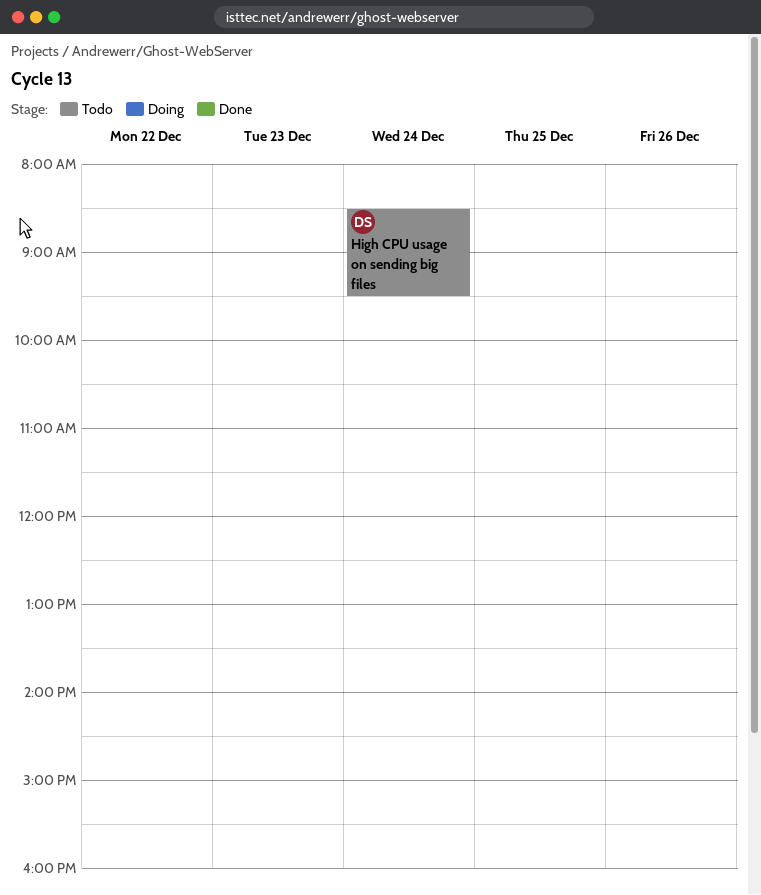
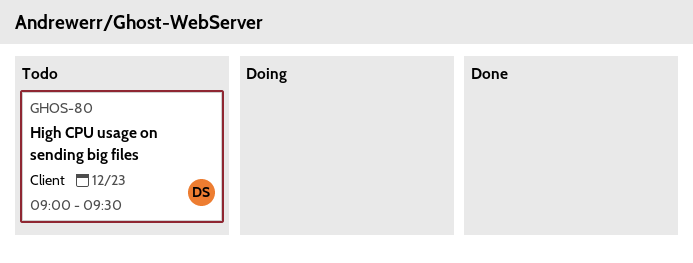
High CPU usage on sending big files, day: Dec 24 -> Dec 23
High CPU usage on sending big files, begins: 08:30 -> 09:00

